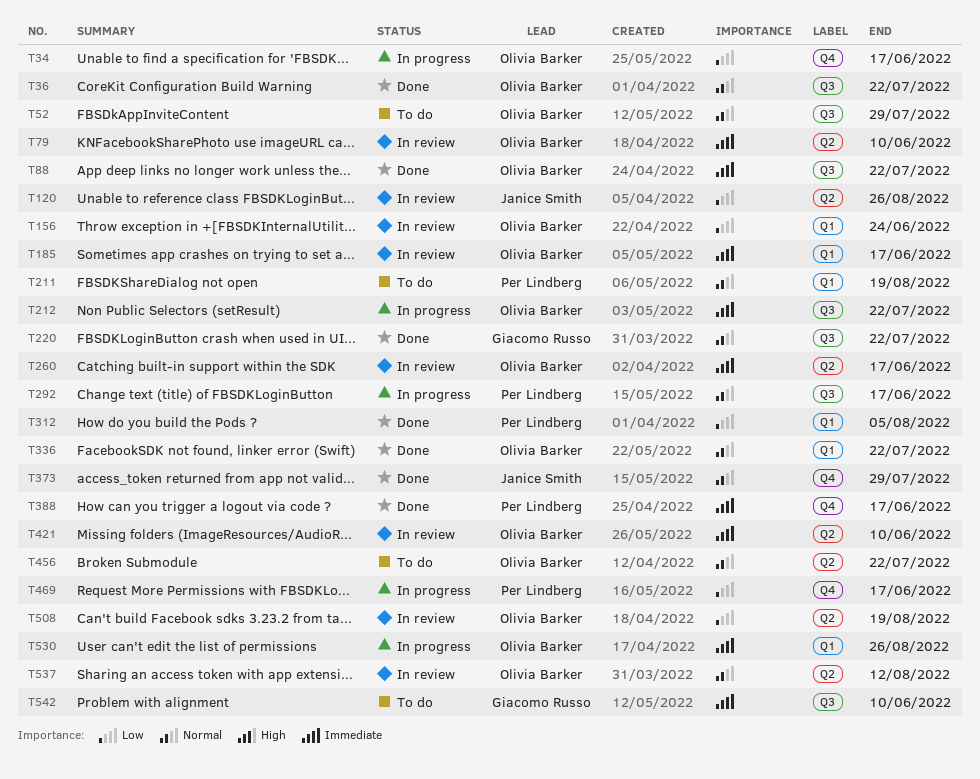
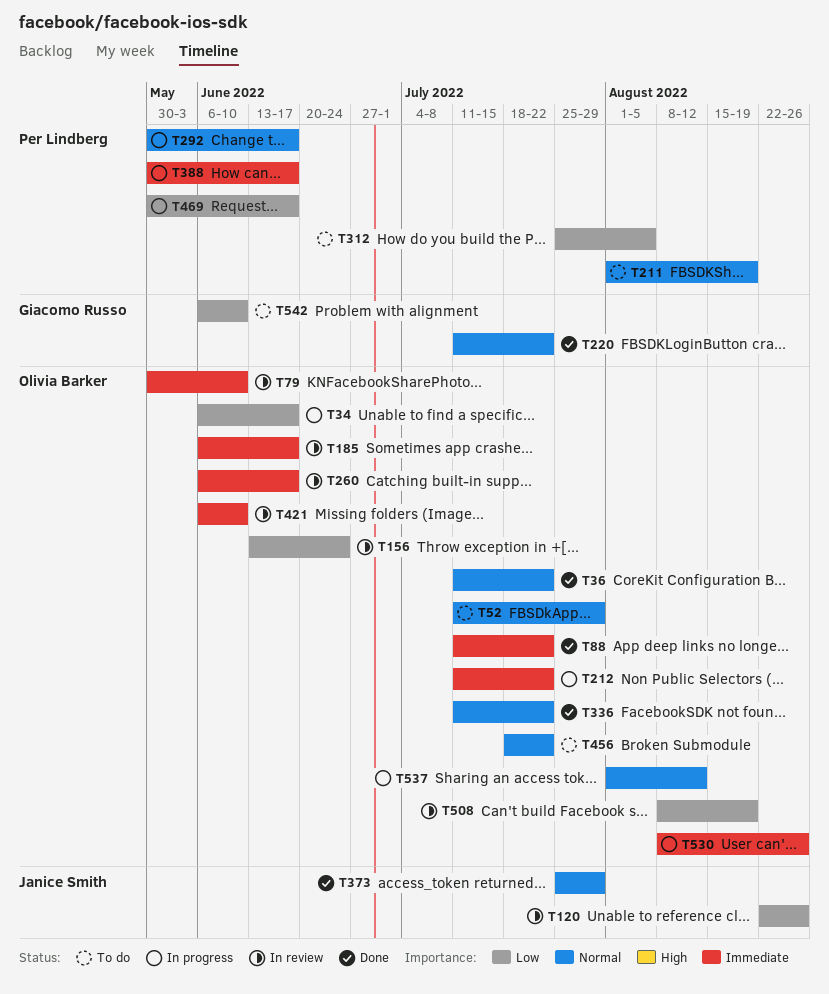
T312, status: Done -> To do
T388, status: Done -> In progress
T537, status: In review -> In progress
T542, priority: Immediate -> Low

